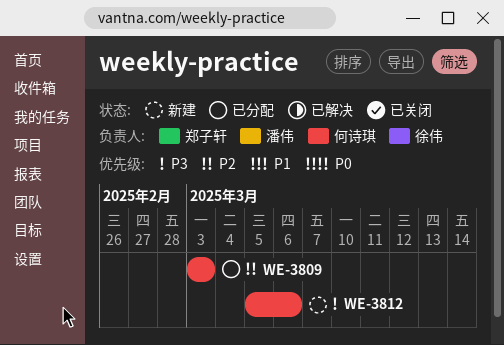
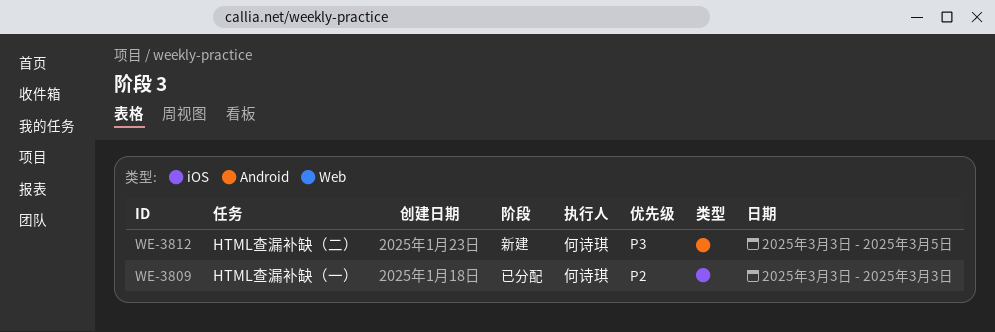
WE-3812, start: Mar 5 -> Mar 3
WE-3812, due: Mar 6 -> Mar 5

